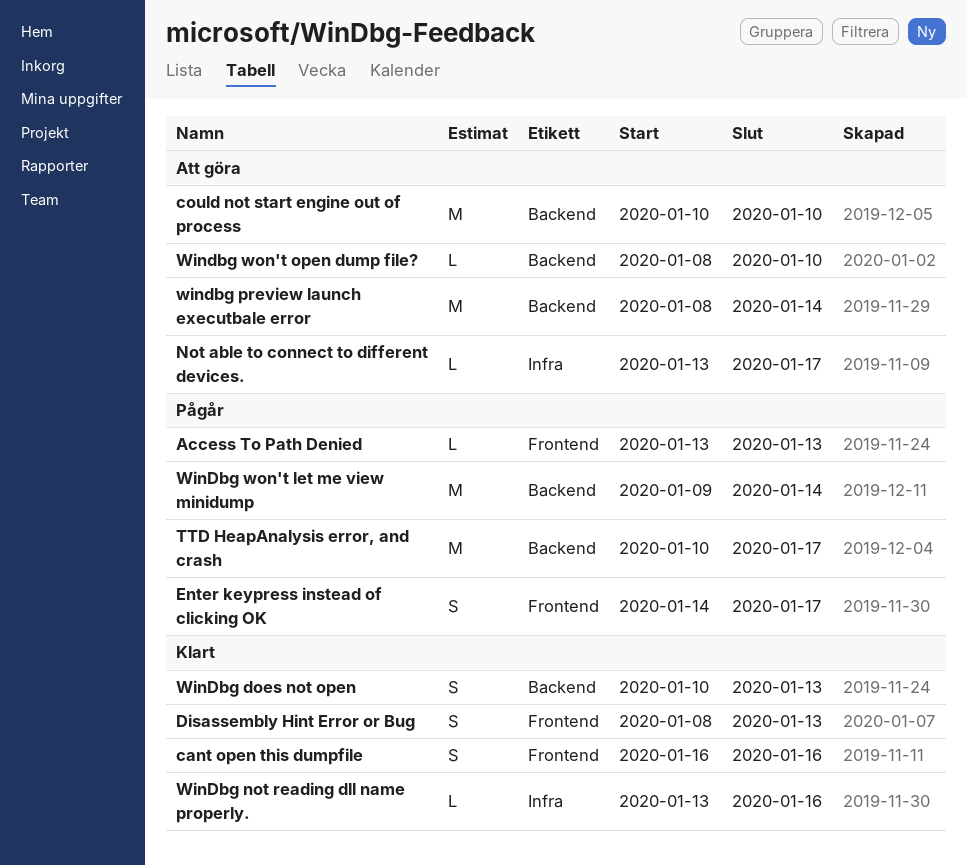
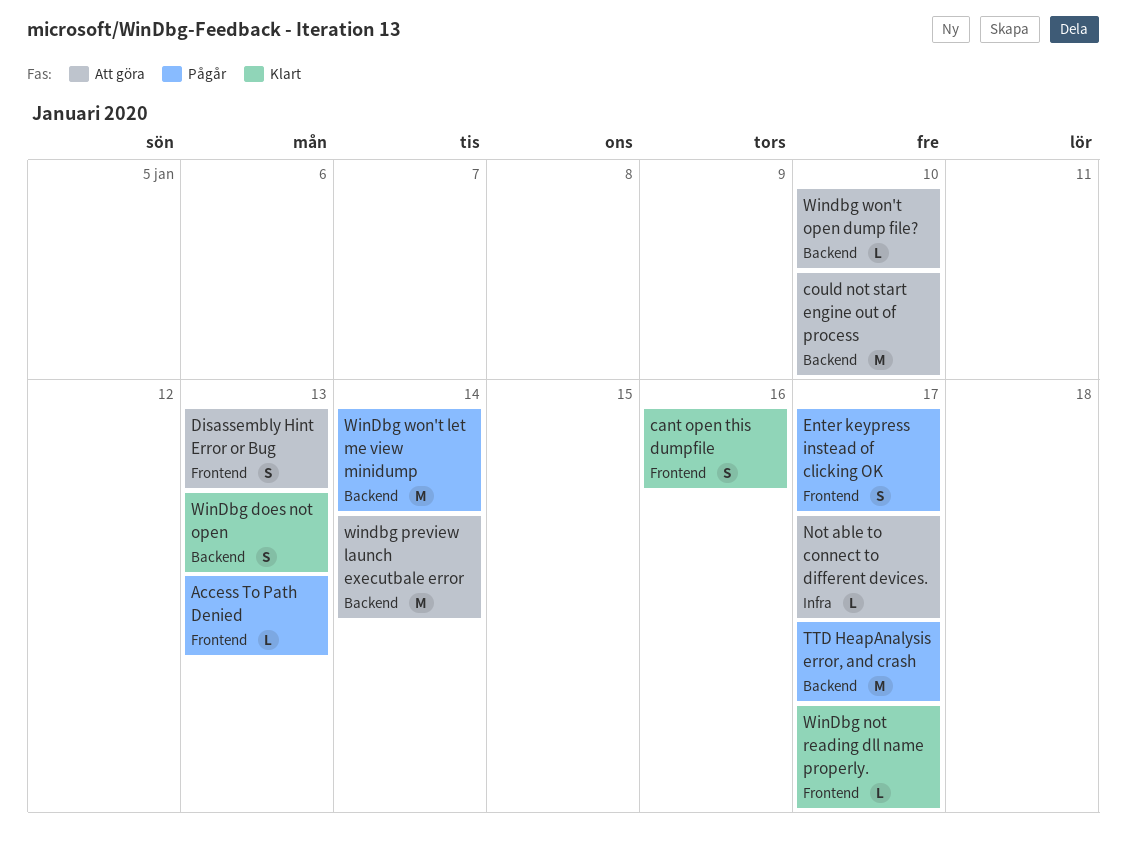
Disassembly Hint Error or Bug, status: Klart -> Att göra
WinDbg not reading dll name properly., label: Infra -> Frontend
WinDbg not reading dll name properly., due: Jan 16 -> Jan 17

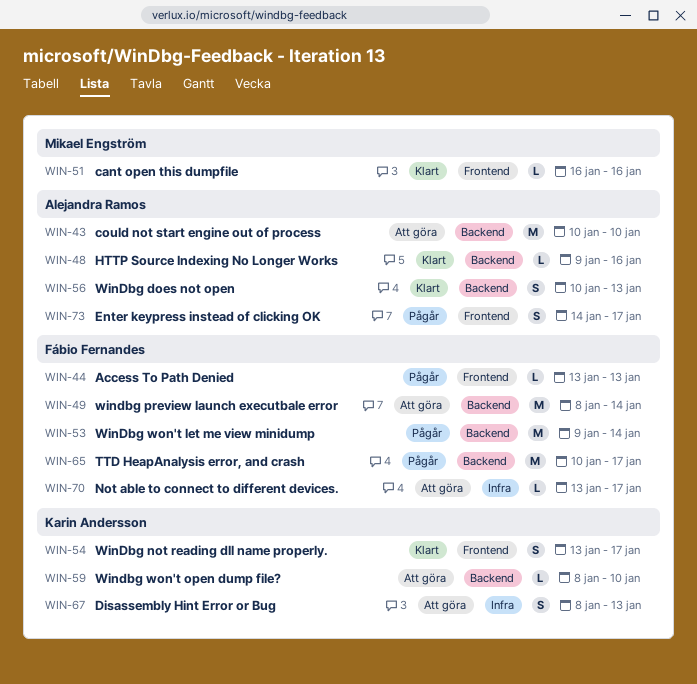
cant open this dumpfile, estimate: S -> L
Disassembly Hint Error or Bug, label: Frontend -> Infra
HTTP Source Indexing No Longer Works: none -> present
WinDbg not reading dll name properly., estimate: L -> S

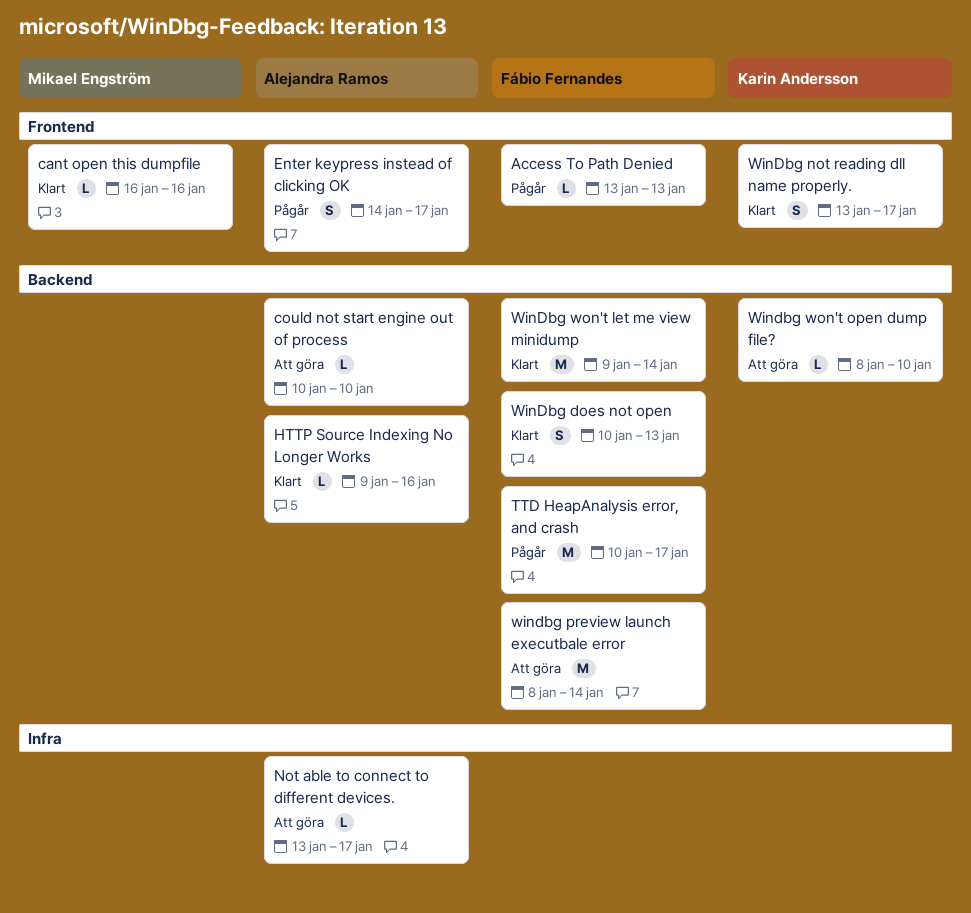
could not start engine out of process, estimate: M -> L
Disassembly Hint Error or Bug: present -> none
Not able to connect to different devices., owner: Fábio Fernandes -> Alejandra Ramos
WinDbg does not open, owner: Alejandra Ramos -> Fábio Fernandes
WinDbg won't let me view minidump, status: Pågår -> Klart

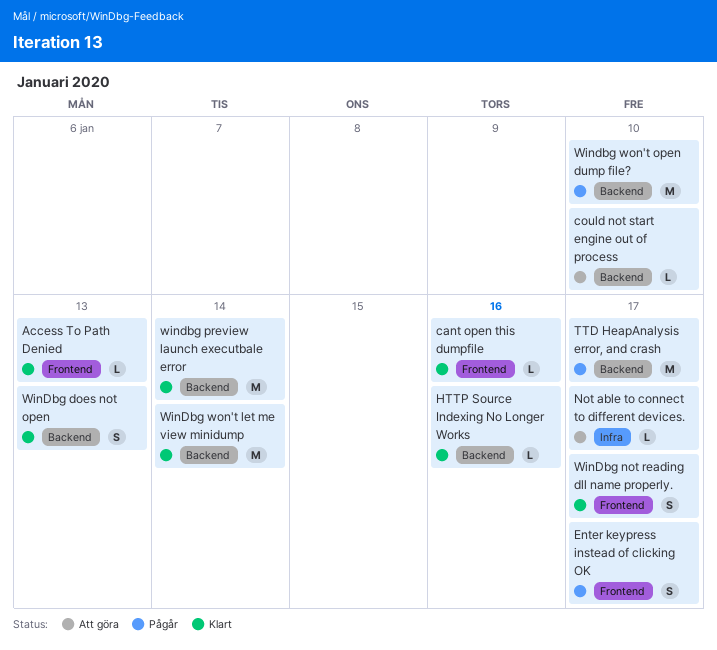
Access To Path Denied, status: Pågår -> Klart
windbg preview launch executbale error, status: Att göra -> Klart
Windbg won't open dump file?, status: Att göra -> Pågår
Windbg won't open dump file?, estimate: L -> M

